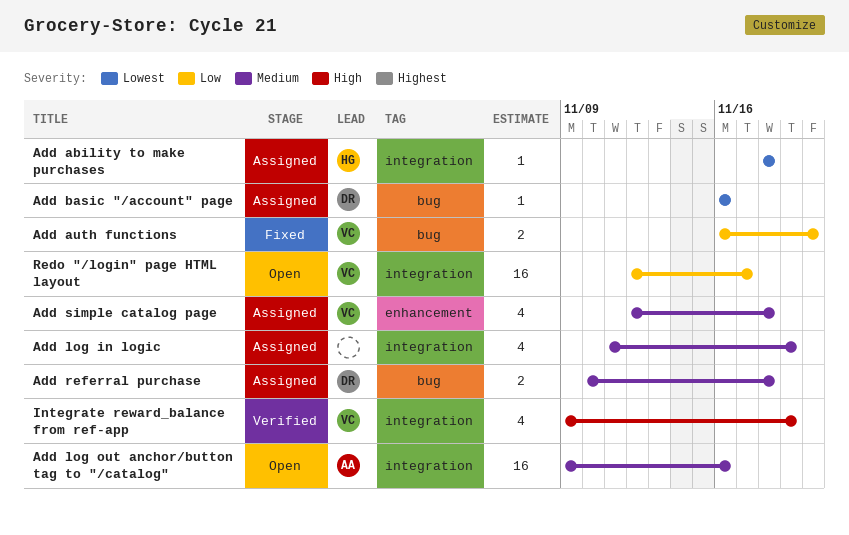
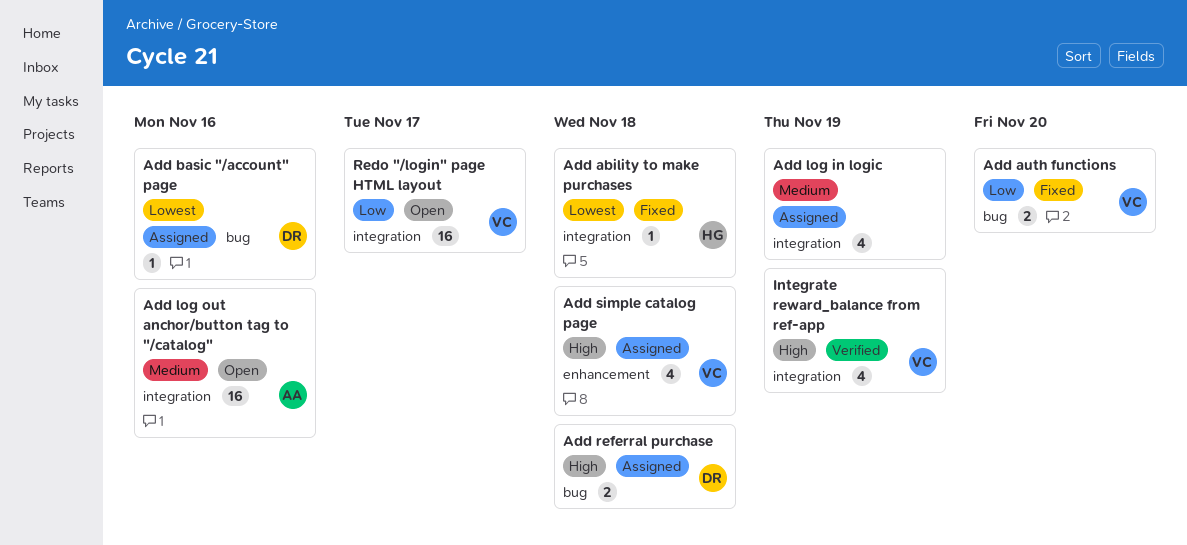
Add ability to make purchases, status: Assigned -> Fixed
Add referral purchase, priority: Medium -> High
Add simple catalog page, priority: Medium -> High

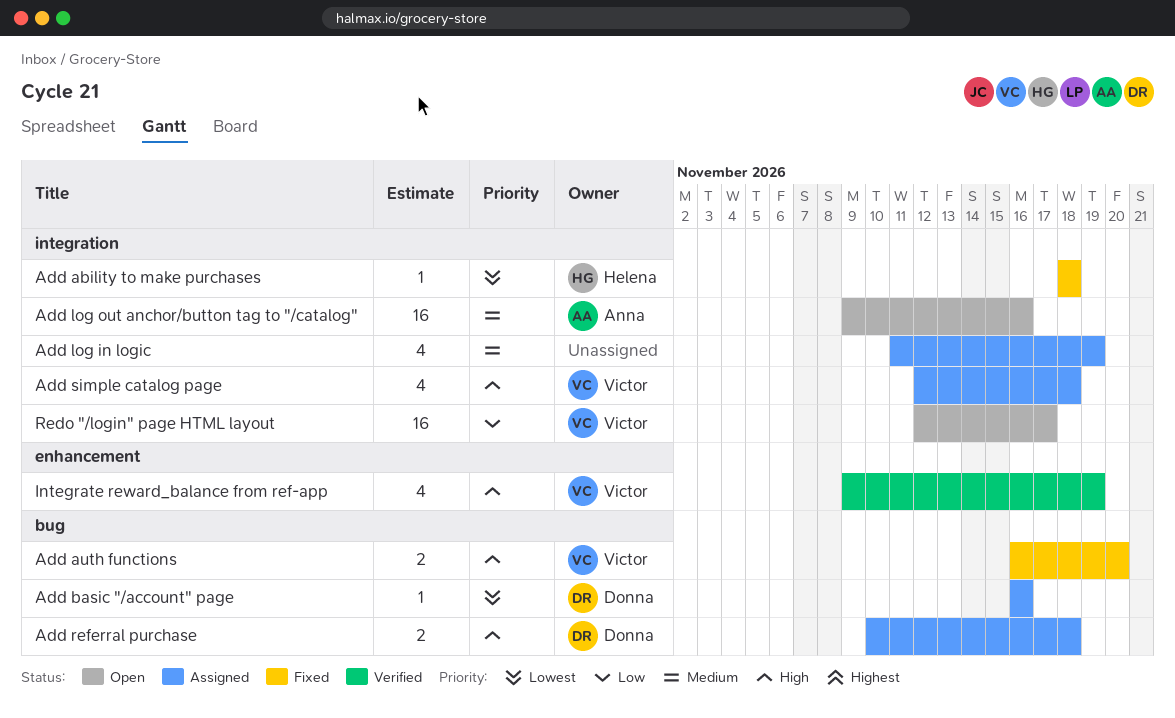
Add auth functions, priority: Low -> High
Add simple catalog page, label: enhancement -> integration
Integrate reward_balance from ref-app, label: integration -> enhancement

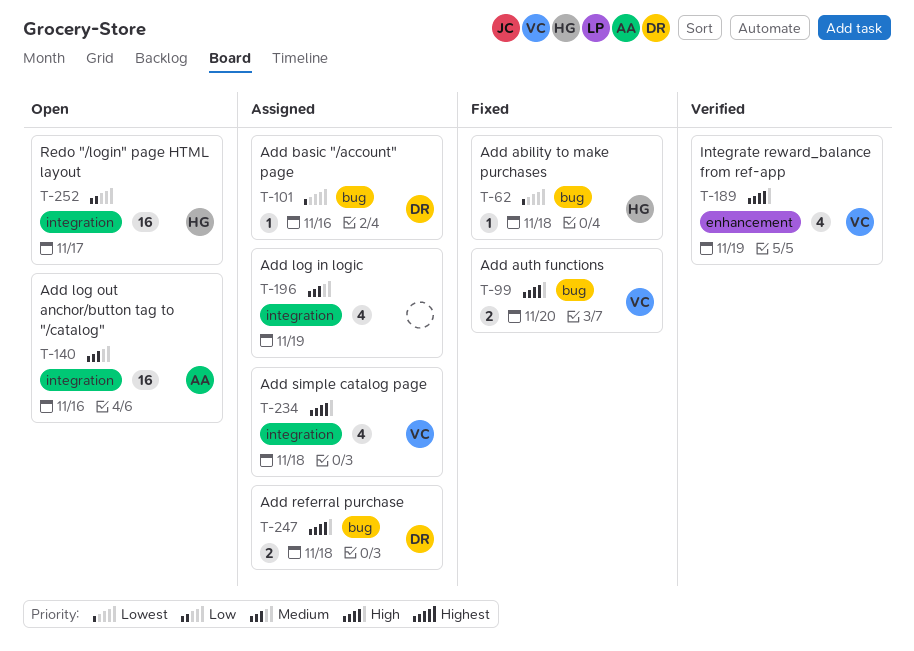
Add ability to make purchases, label: integration -> bug
Redo "/login" page HTML layout, owner: Victor -> Helena

